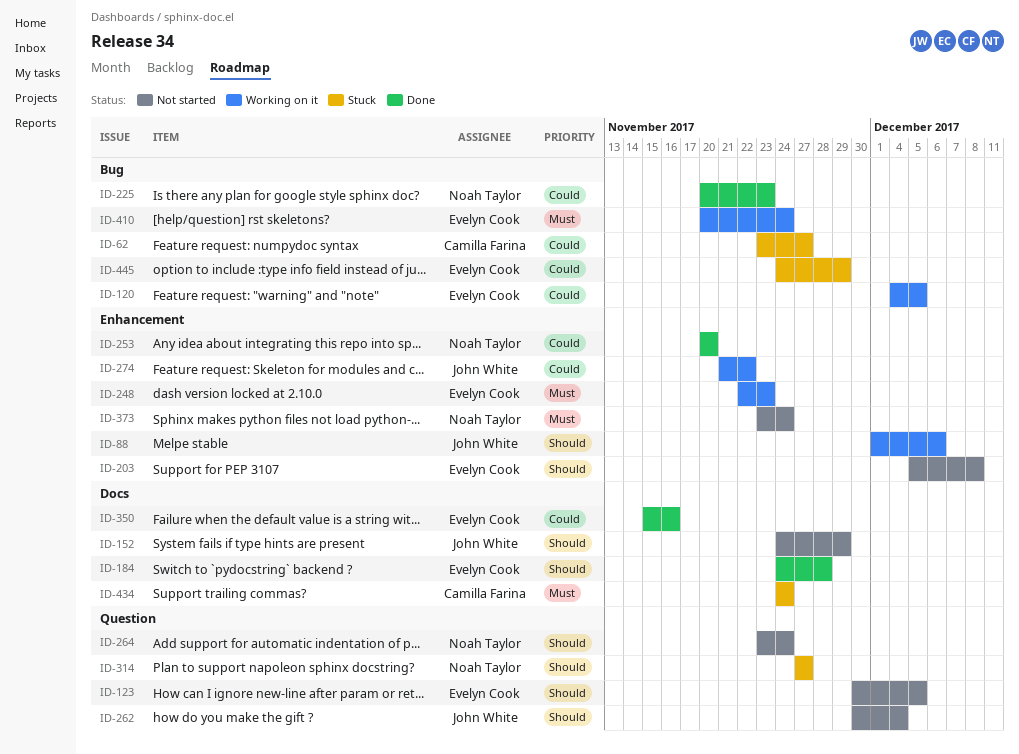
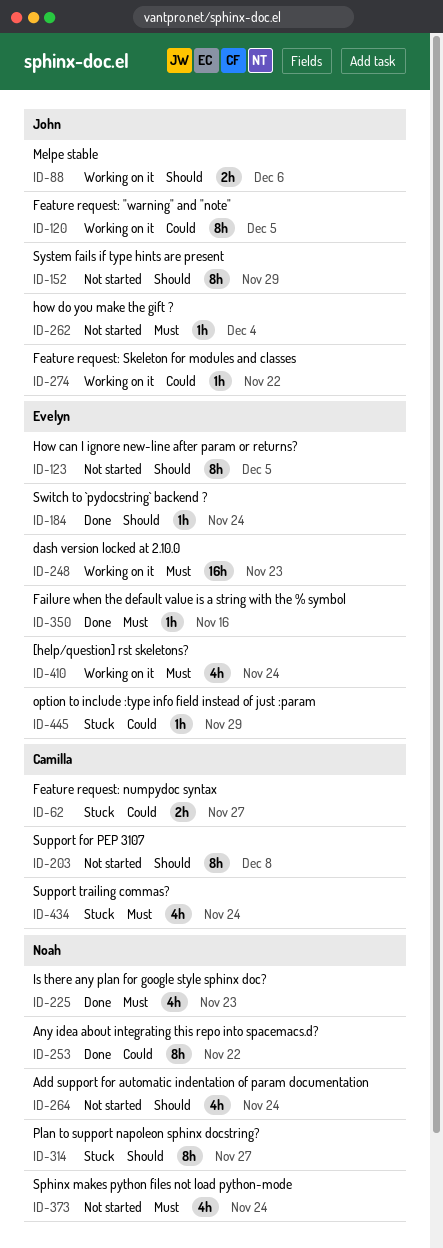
ID-120, owner: Evelyn Cook -> John White
ID-184, due: Nov 28 -> Nov 24
ID-203, owner: Evelyn Cook -> Camilla Farina
ID-225, priority: Could -> Must
ID-253, due: Nov 20 -> Nov 22
ID-262, priority: Should -> Must
ID-350, priority: Could -> Must

